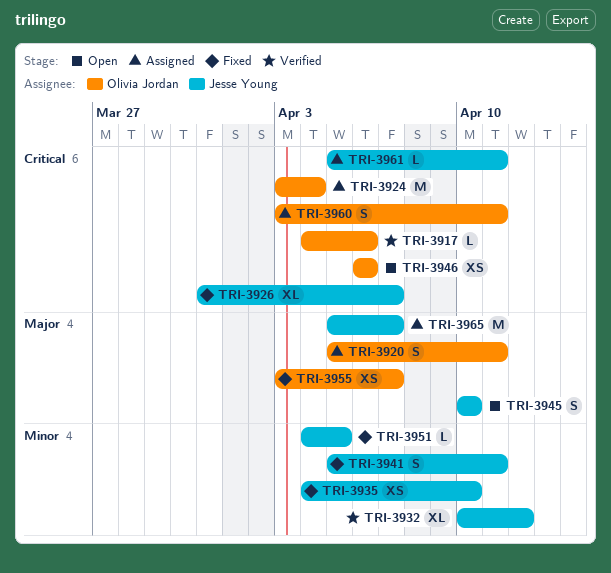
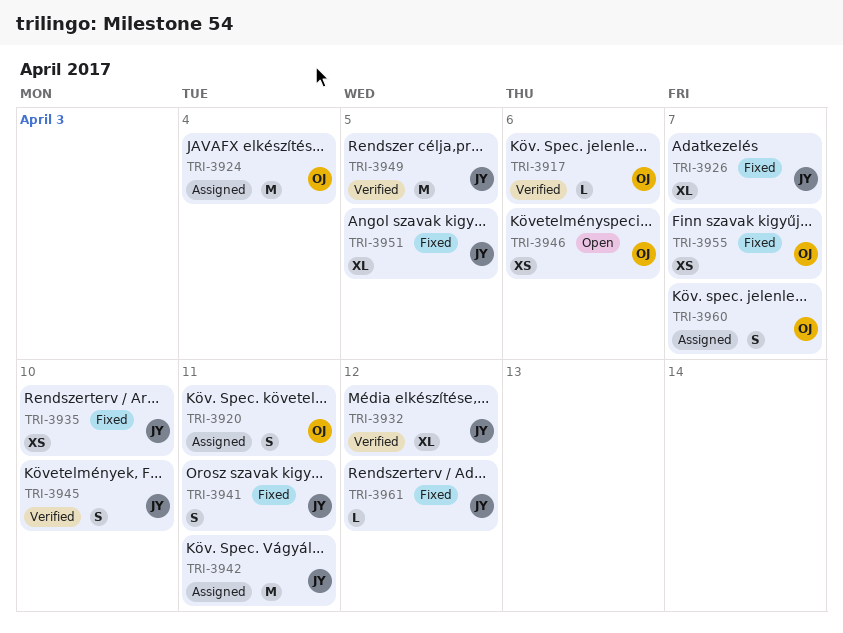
TRI-3942: none -> present
TRI-3945, status: Open -> Verified
TRI-3949: none -> present
TRI-3951, estimate: L -> XL
TRI-3960, due: Apr 11 -> Apr 7
TRI-3961, status: Assigned -> Fixed
TRI-3961, due: Apr 11 -> Apr 12
TRI-3965: present -> none

